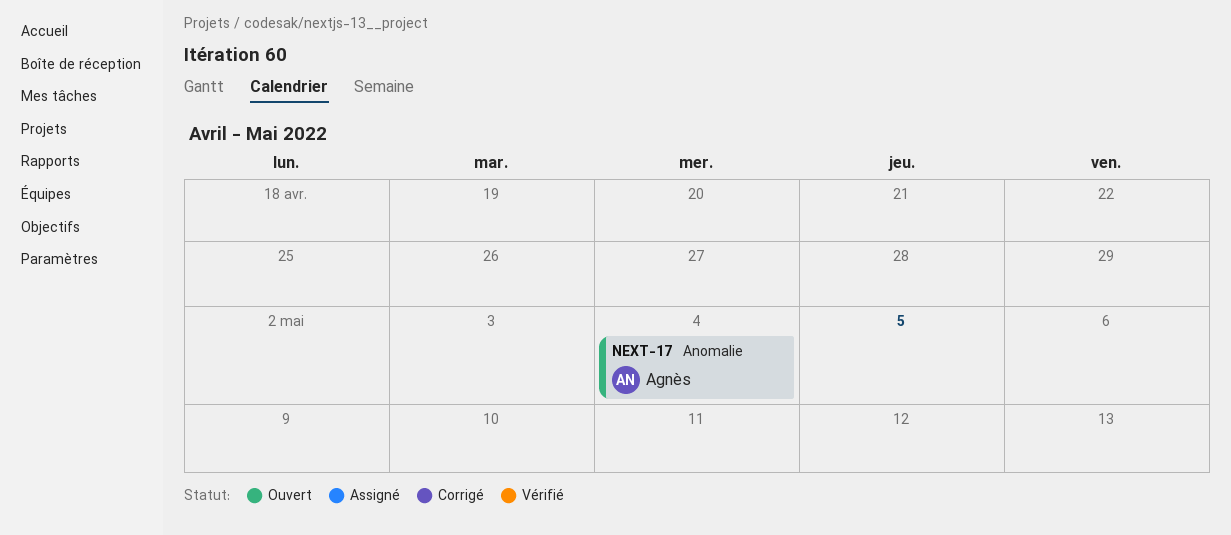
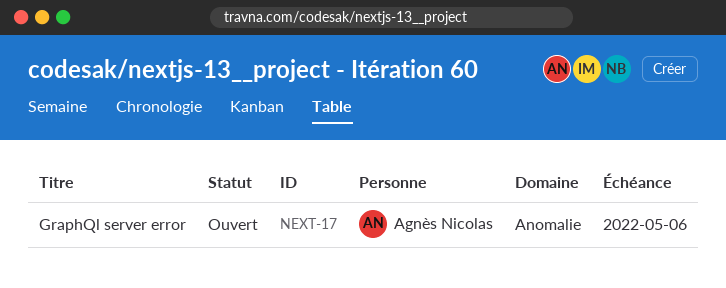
NEXT-17, due: May 4 -> May 6

